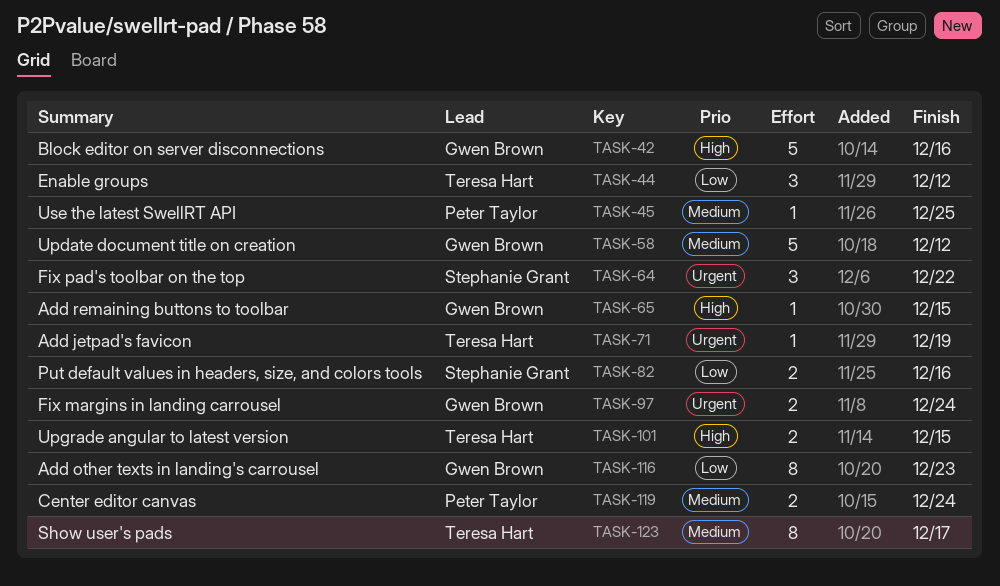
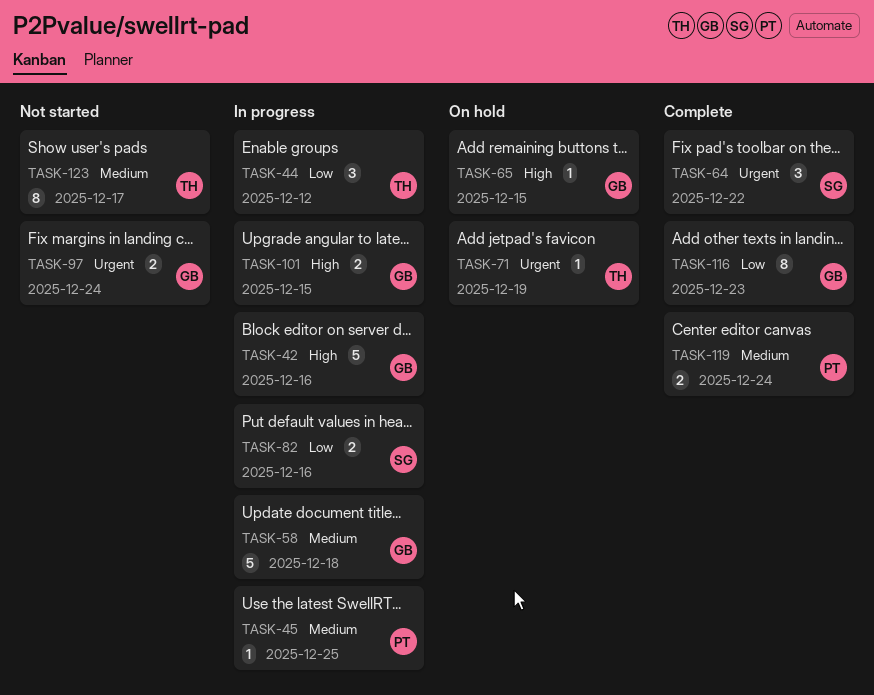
TASK-58, due: Dec 12 -> Dec 18
TASK-101, owner: Teresa Hart -> Gwen Brown

